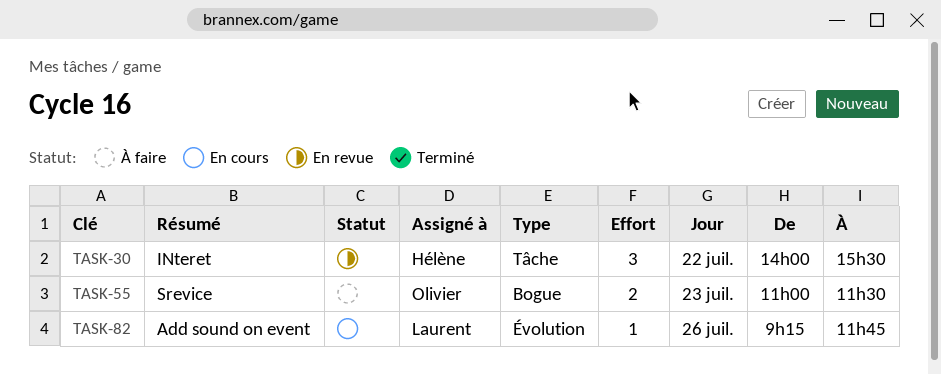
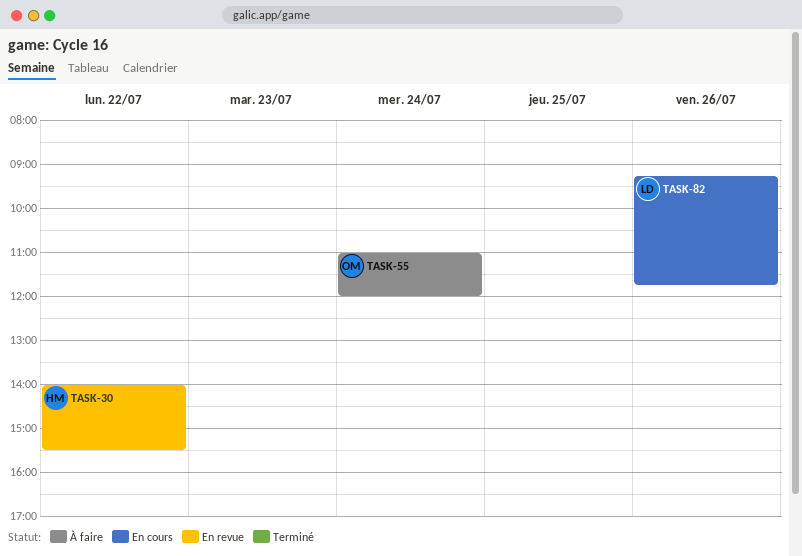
TASK-55, day: Jul 23 -> Jul 24
TASK-55, ends: 11:30 -> 12:00

